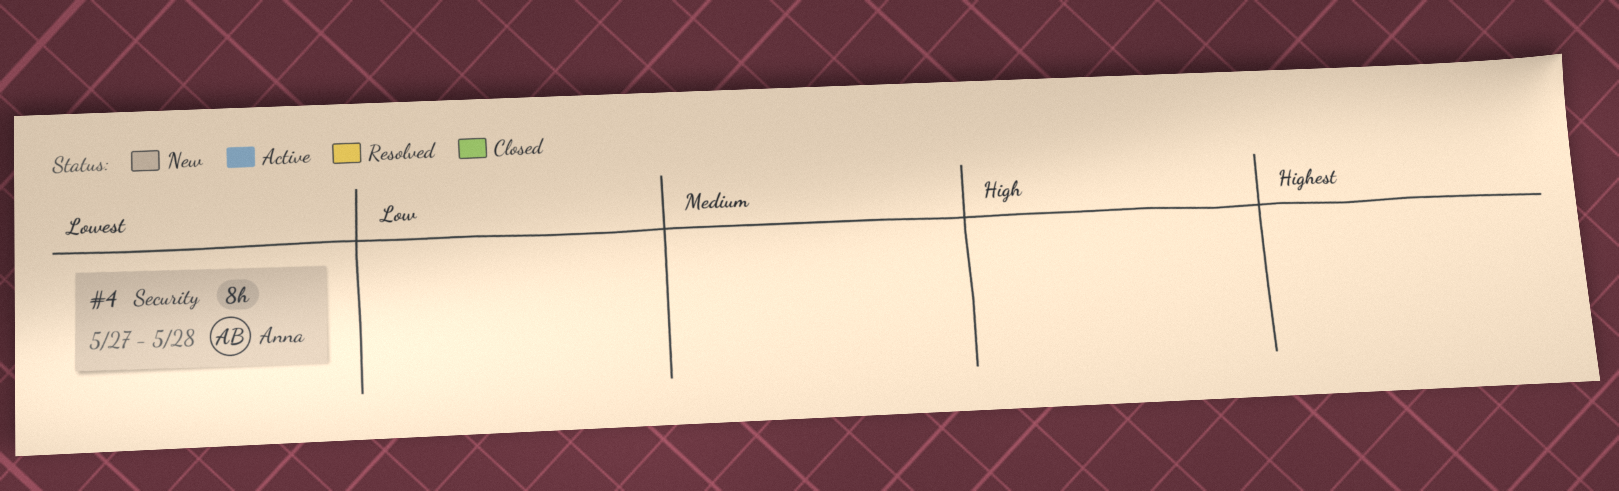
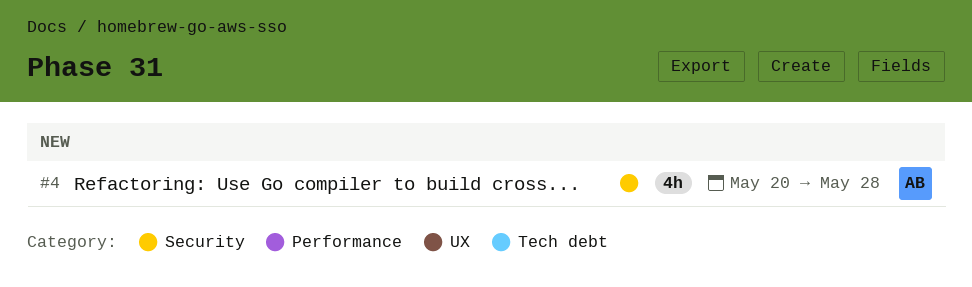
#4, estimate: 8h -> 4h
#4, start: May 27 -> May 20

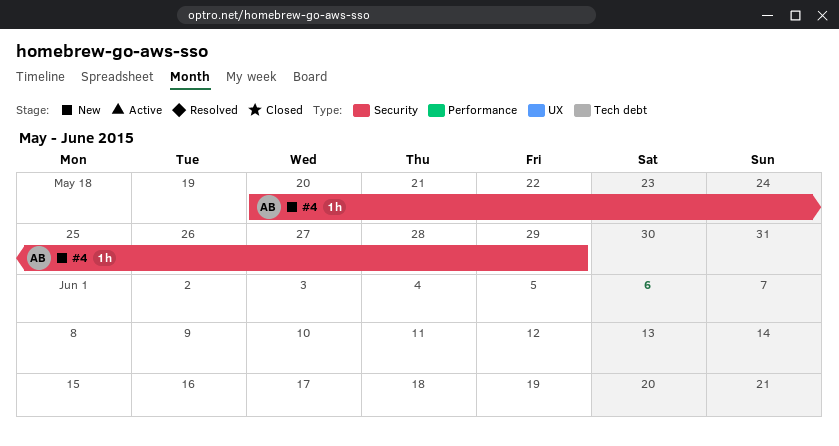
#4, estimate: 4h -> 1h
#4, due: May 28 -> May 29

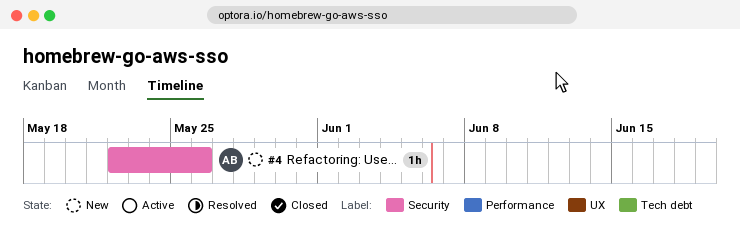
#4, start: May 20 -> May 22
#4, due: May 29 -> May 26

